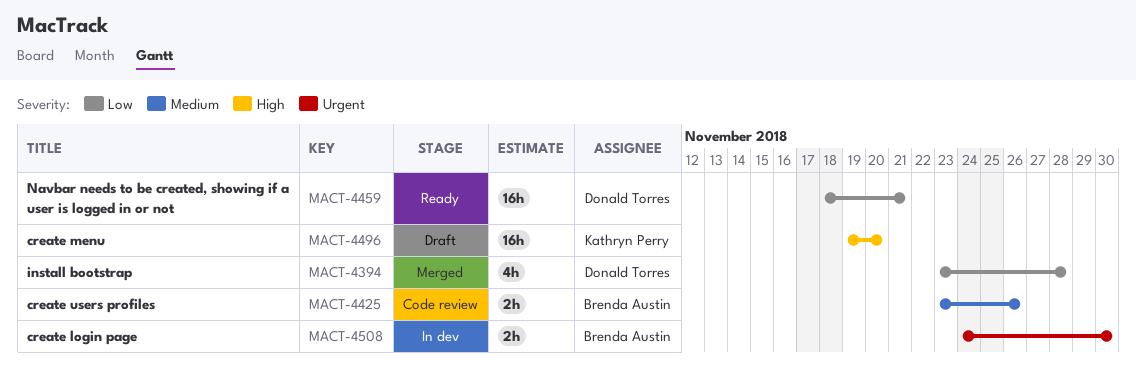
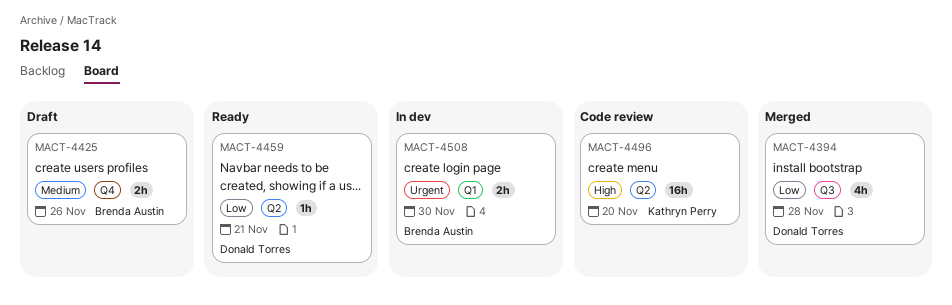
MACT-4425, status: Code review -> Draft
MACT-4459, estimate: 16h -> 1h
MACT-4496, status: Draft -> Code review

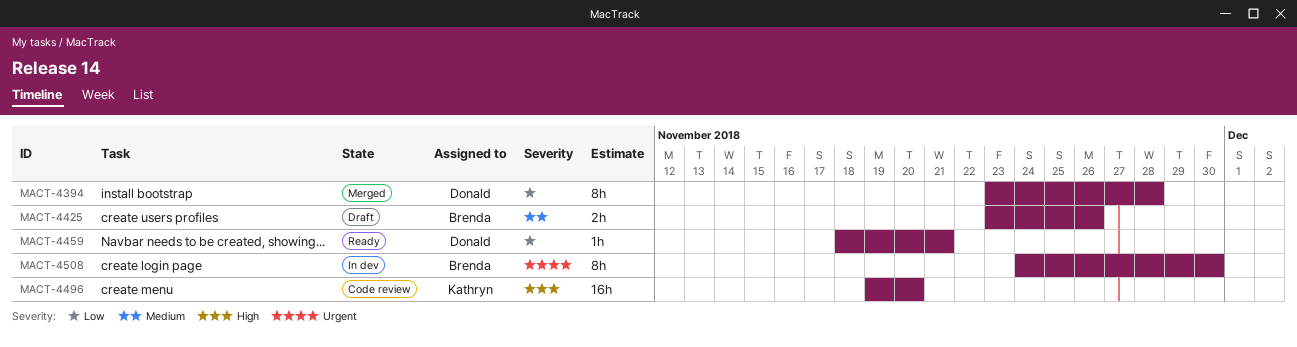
MACT-4394, estimate: 4h -> 8h
MACT-4508, estimate: 2h -> 8h

